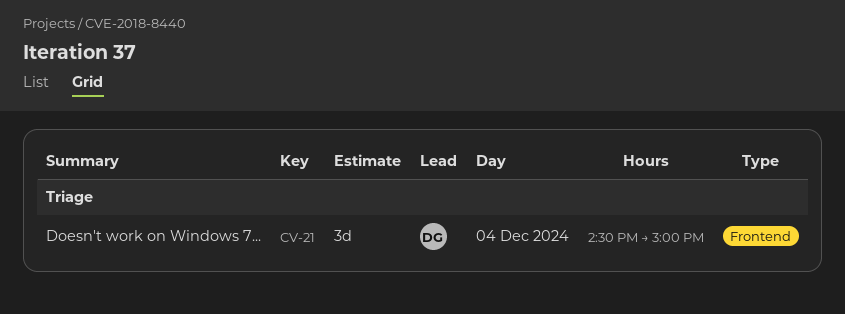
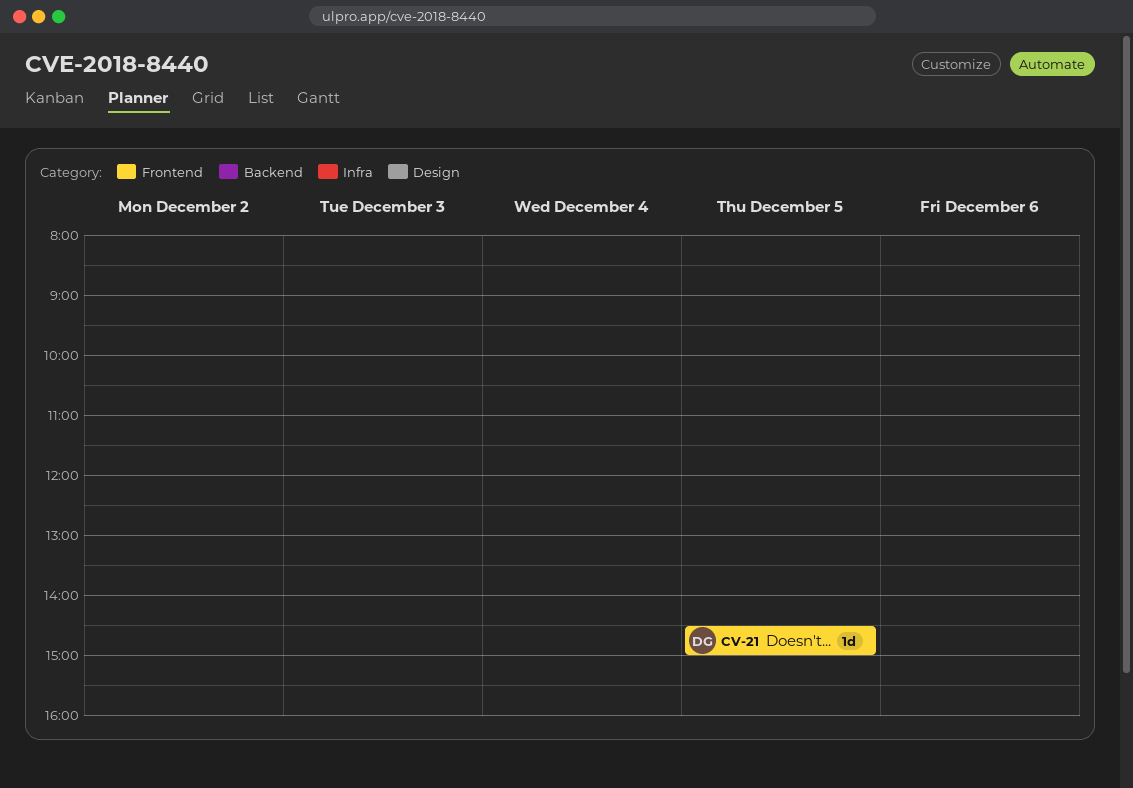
CV-21, estimate: 3d -> 1d
CV-21, day: Dec 4 -> Dec 5

